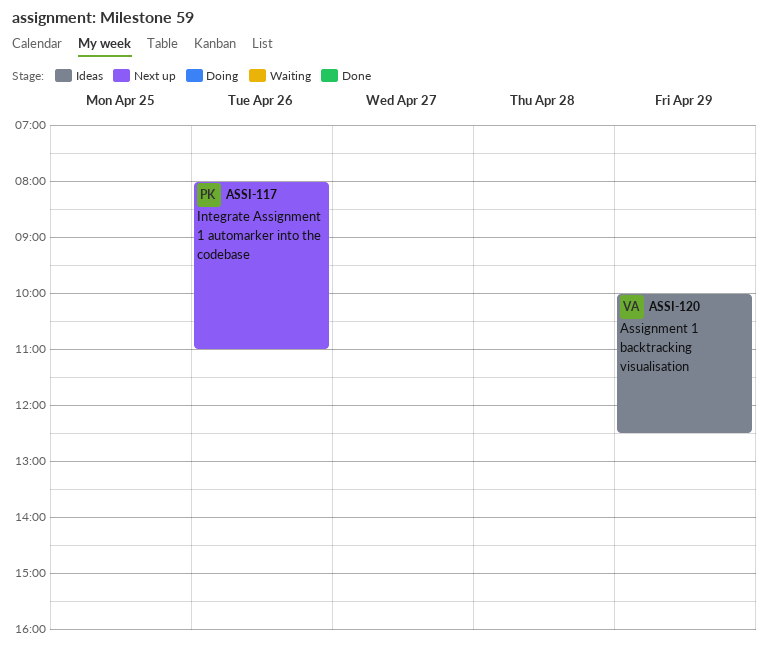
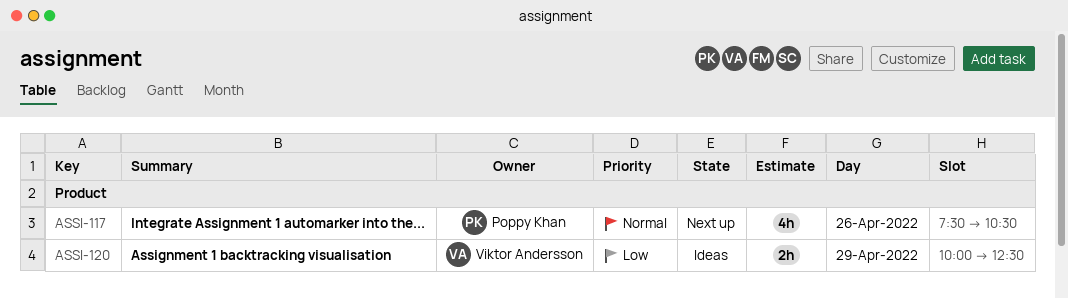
ASSI-117, begins: 08:00 -> 07:30
ASSI-117, ends: 11:00 -> 10:30

